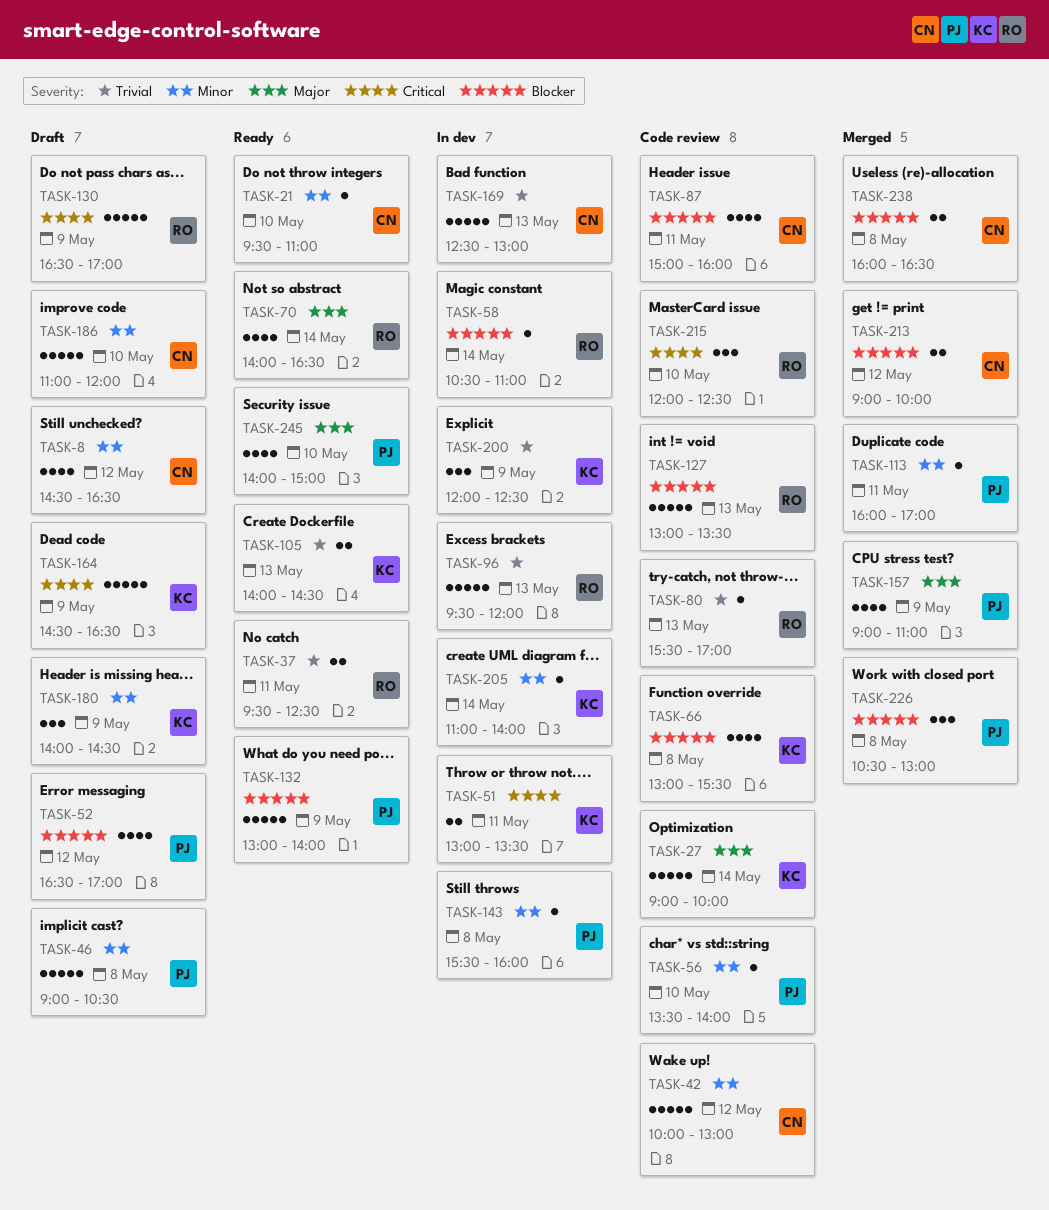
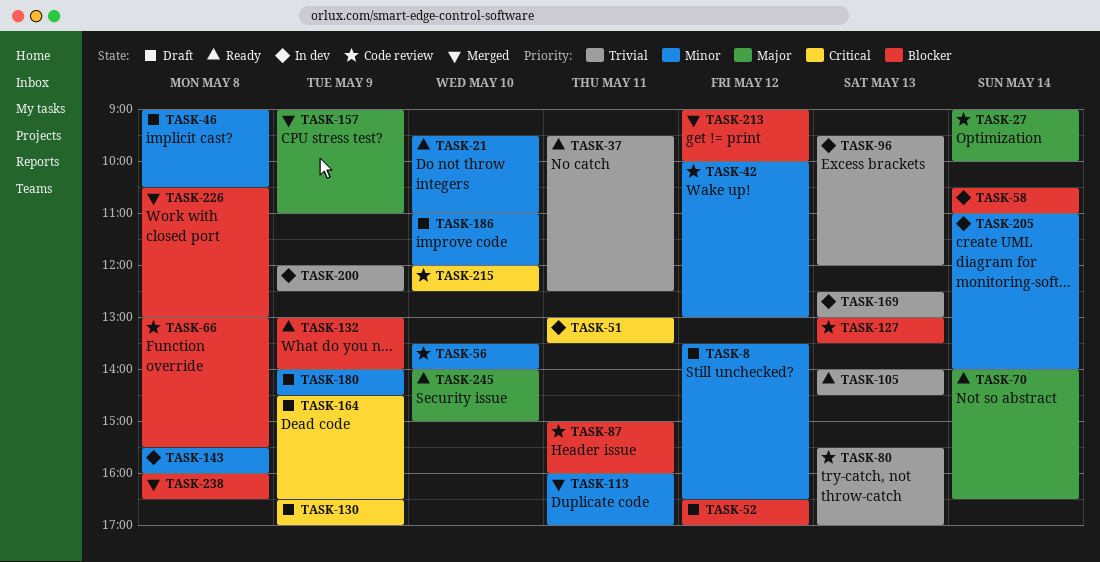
TASK-8, begins: 14:30 -> 13:30

